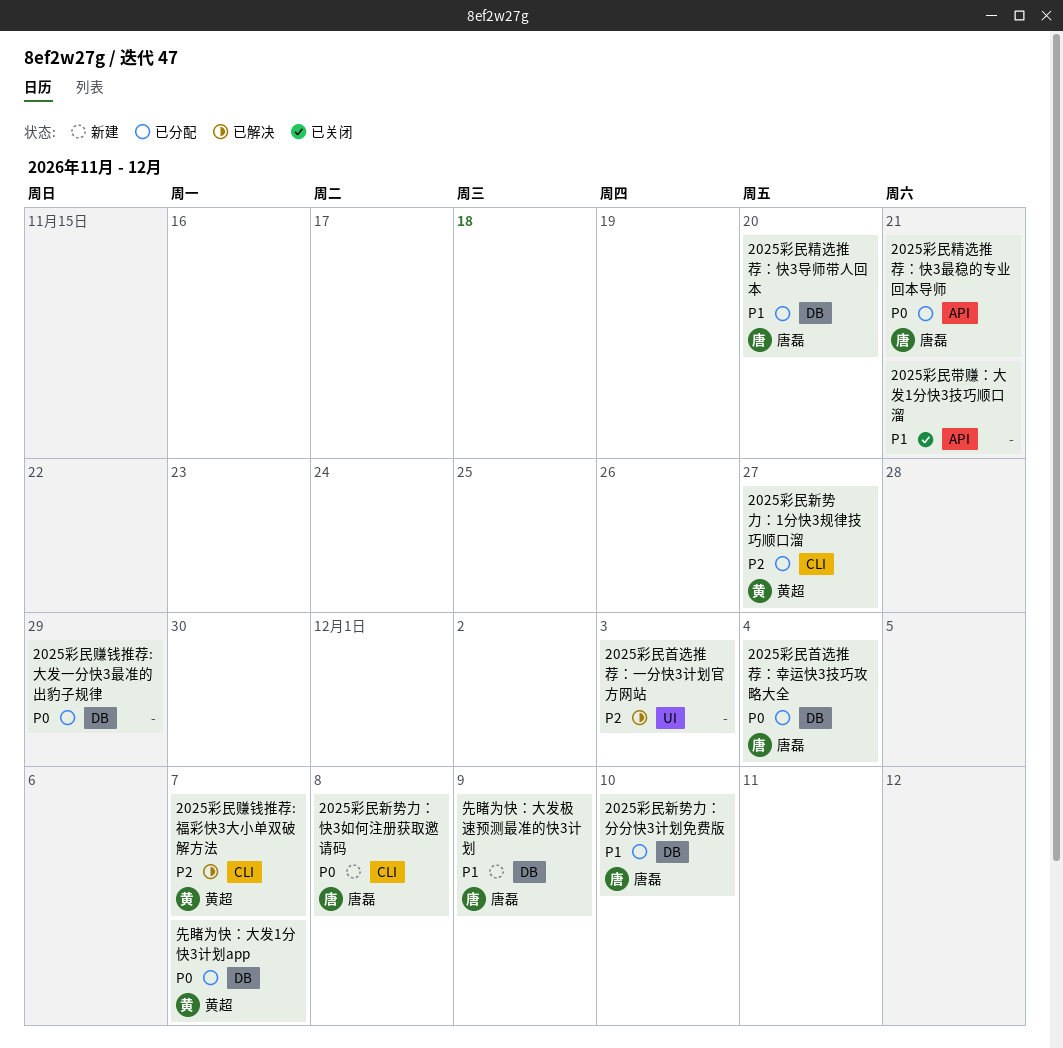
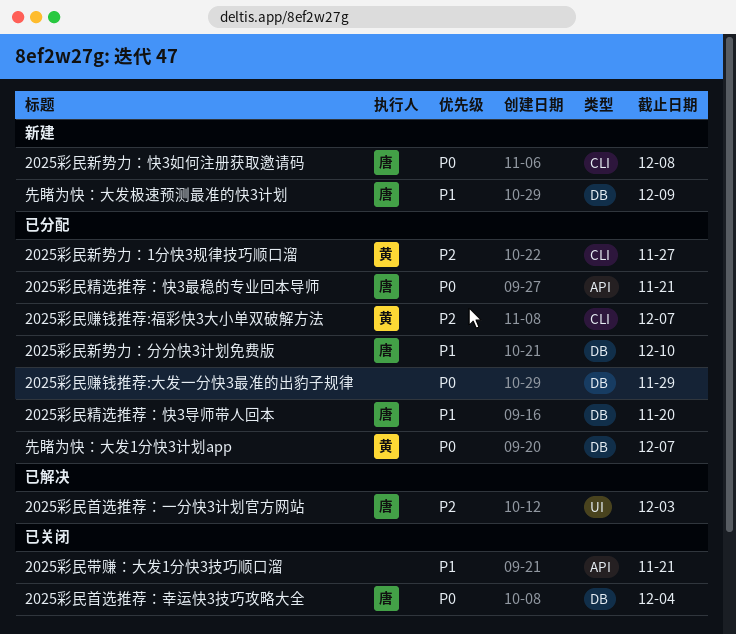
2025彩民赚钱推荐:福彩快3大小单双破解方法, status: 已解决 -> 已分配
2025彩民首选推荐：一分快3计划官方网站, owner: none -> 唐磊
2025彩民首选推荐：幸运快3技巧攻略大全, status: 已分配 -> 已关闭

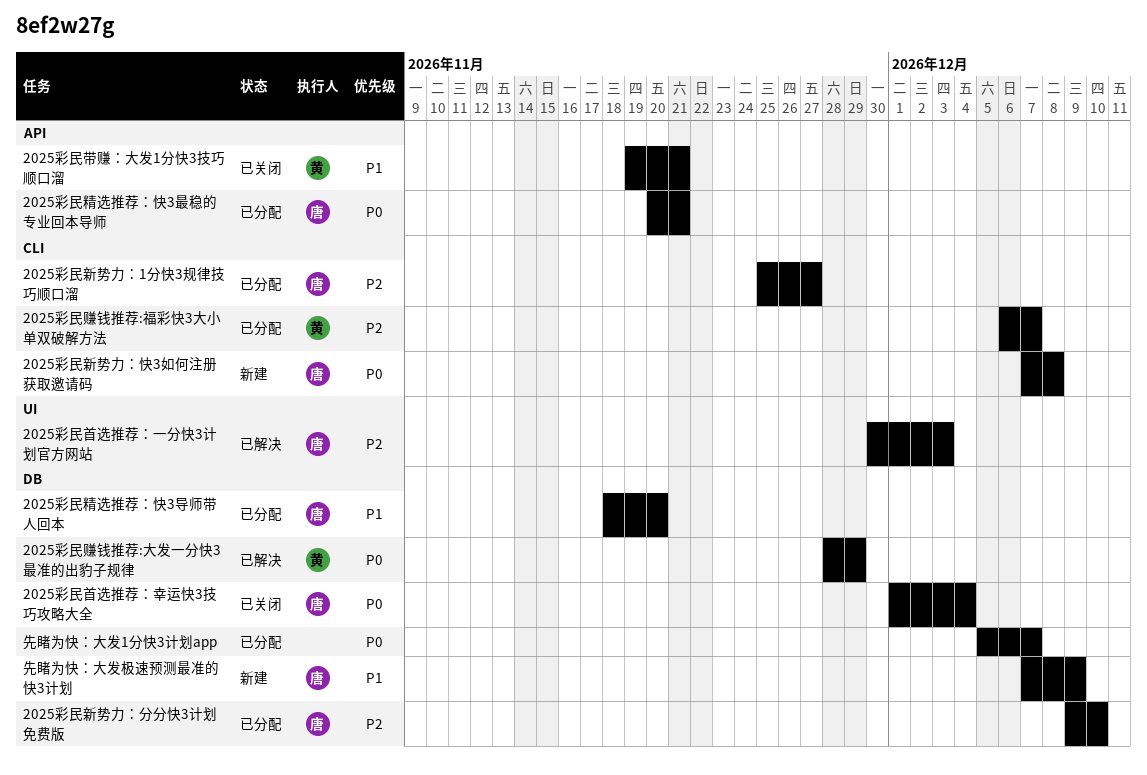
2025彩民带赚：大发1分快3技巧顺口溜, owner: none -> 黄
2025彩民新势力：1分快3规律技巧顺口溜, owner: 黄 -> 唐
2025彩民新势力：分分快3计划免费版, priority: P1 -> P2
2025彩民赚钱推荐:大发一分快3最准的出豹子规律, status: 已分配 -> 已解决
2025彩民赚钱推荐:大发一分快3最准的出豹子规律, owner: none -> 黄
先睹为快：大发1分快3计划app, owner: 黄 -> none

